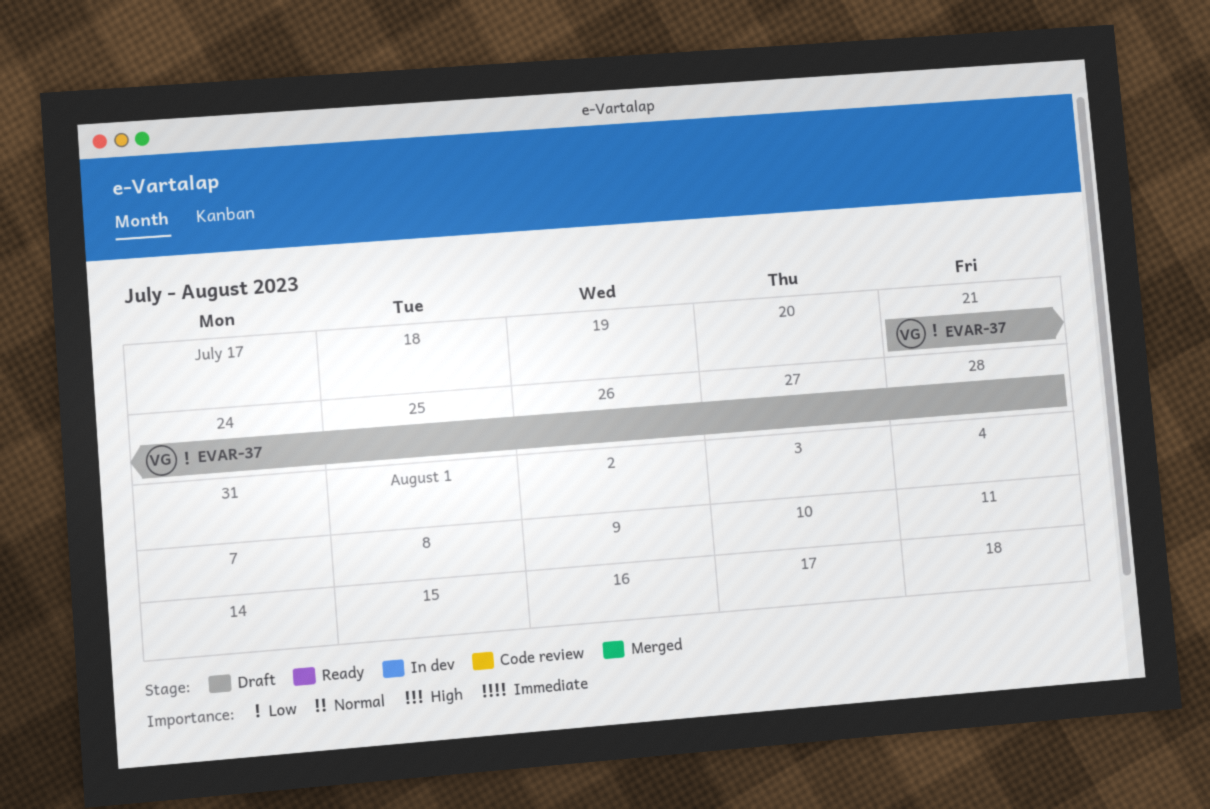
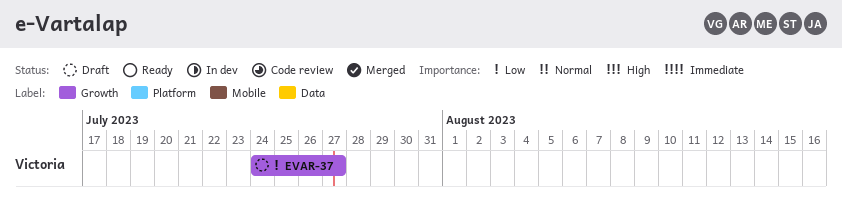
EVAR-37, start: Jul 21 -> Jul 24
EVAR-37, due: Jul 28 -> Jul 27

